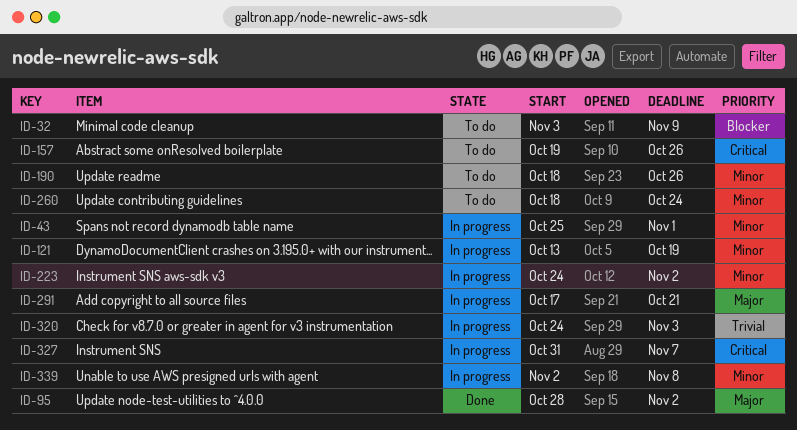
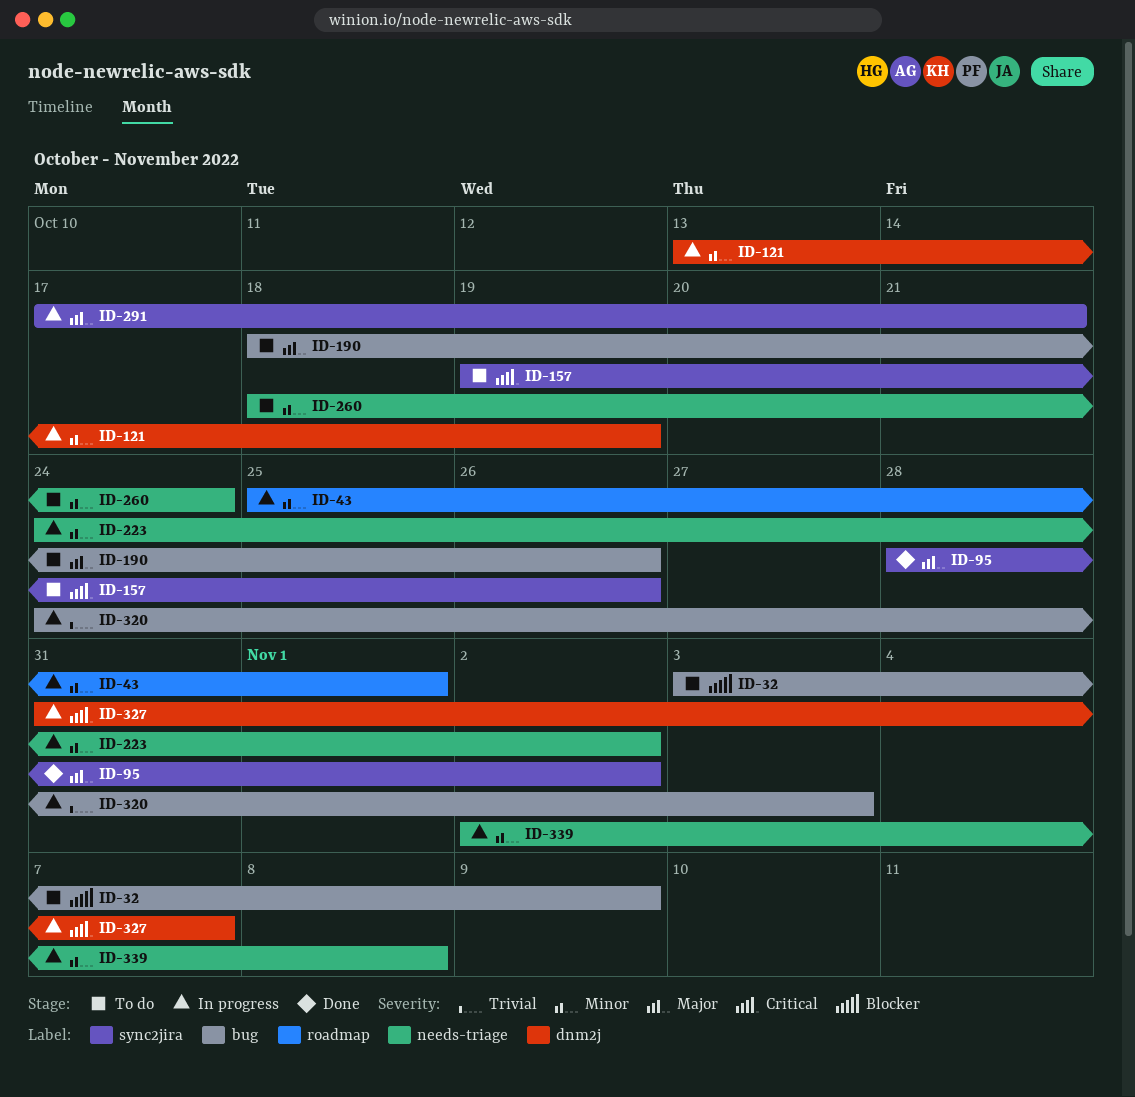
ID-190, priority: Minor -> Major

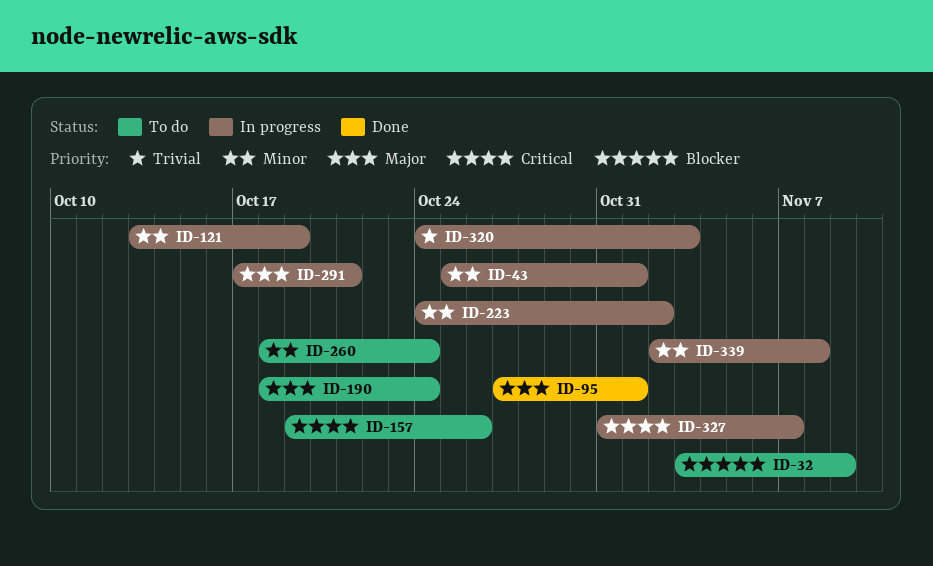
ID-95, start: Oct 28 -> Oct 27
ID-95, due: Nov 2 -> Nov 1
ID-190, due: Oct 26 -> Oct 24

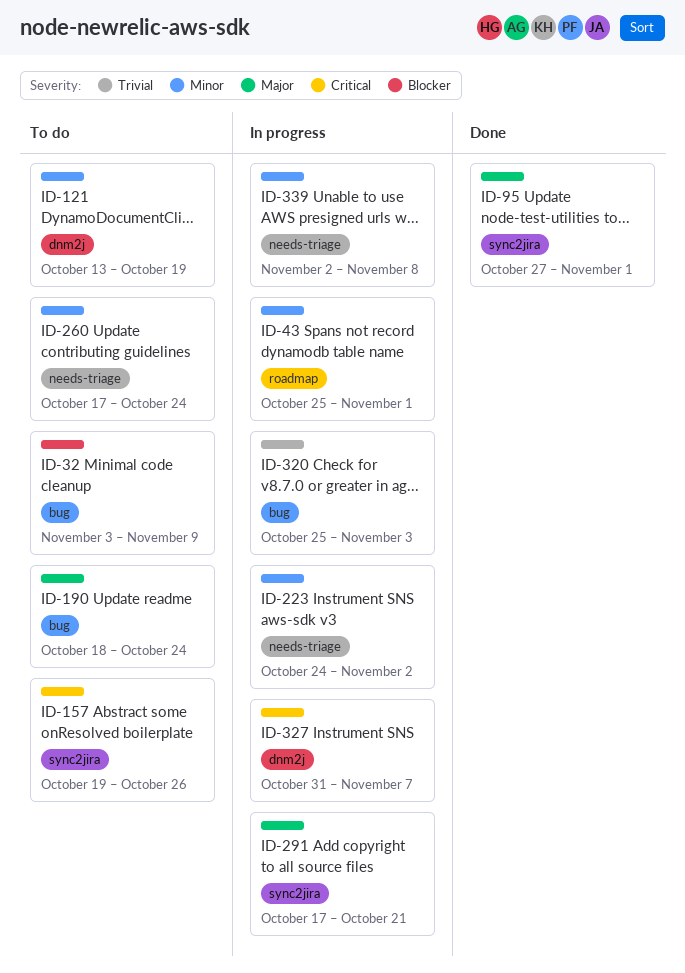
ID-121, status: In progress -> To do
ID-260, start: Oct 18 -> Oct 17
ID-320, start: Oct 24 -> Oct 25

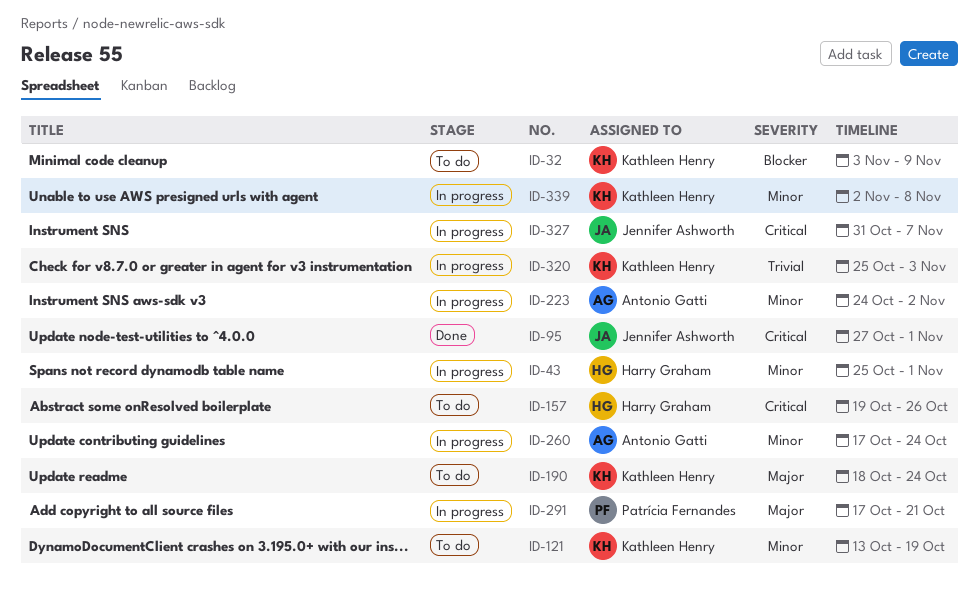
ID-95, priority: Major -> Critical
ID-260, status: To do -> In progress

